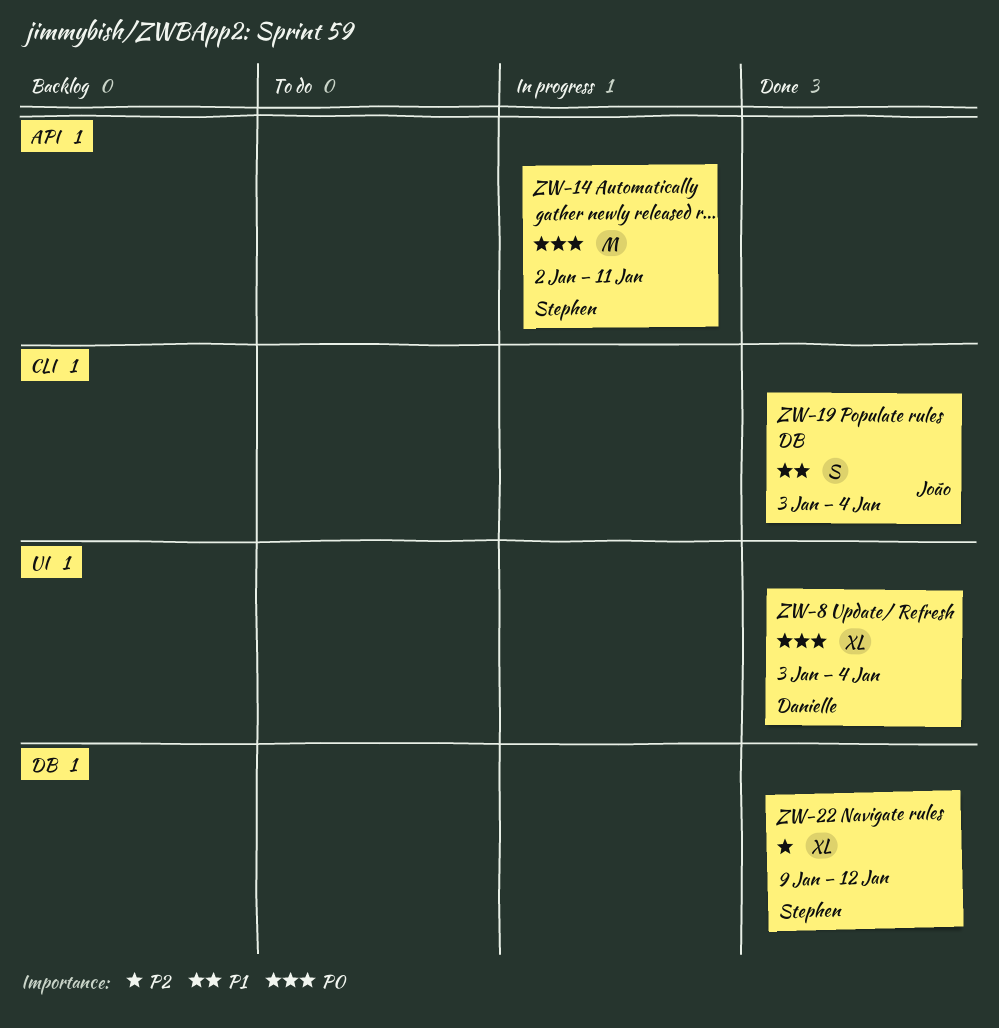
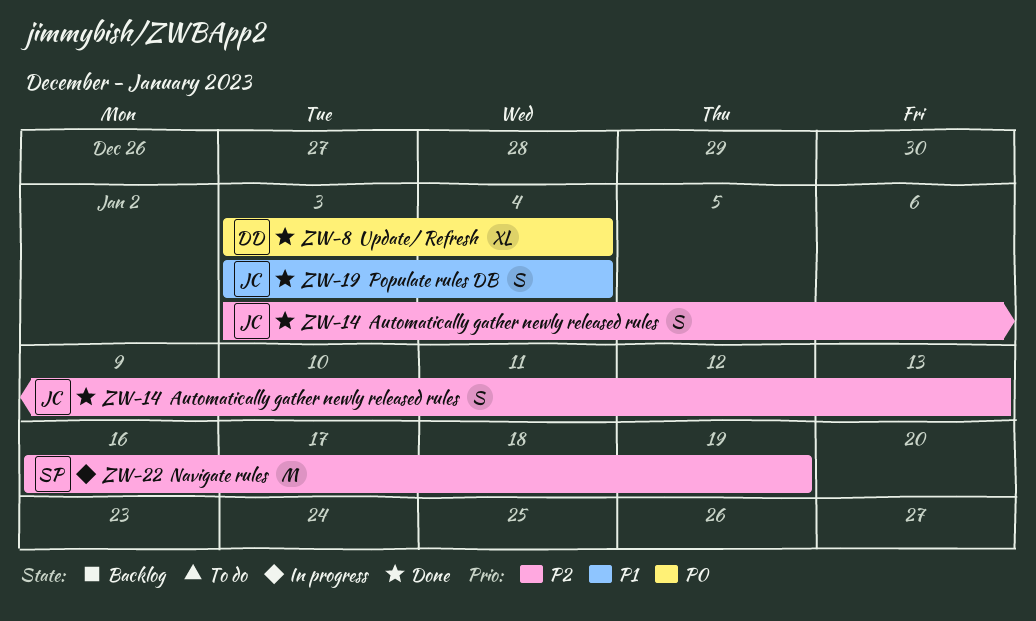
ZW-14, status: In progress -> Done
ZW-14, owner: Stephen -> João
ZW-14, priority: P0 -> P2
ZW-14, estimate: M -> S
ZW-14, start: Jan 2 -> Jan 3
ZW-14, due: Jan 11 -> Jan 13
ZW-22, status: Done -> In progress
ZW-22, estimate: XL -> M
ZW-22, start: Jan 9 -> Jan 16
ZW-22, due: Jan 12 -> Jan 19

